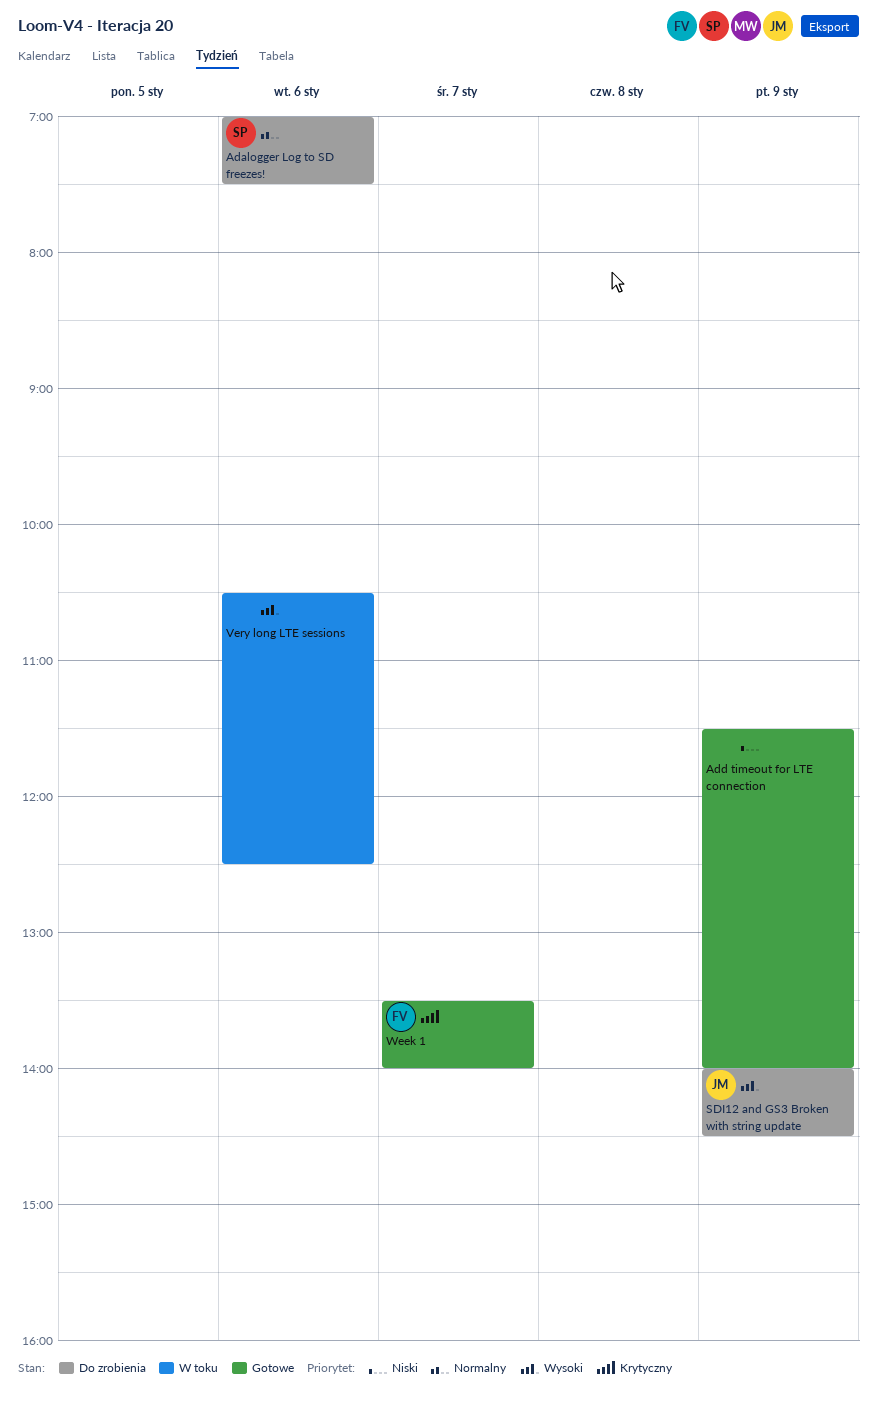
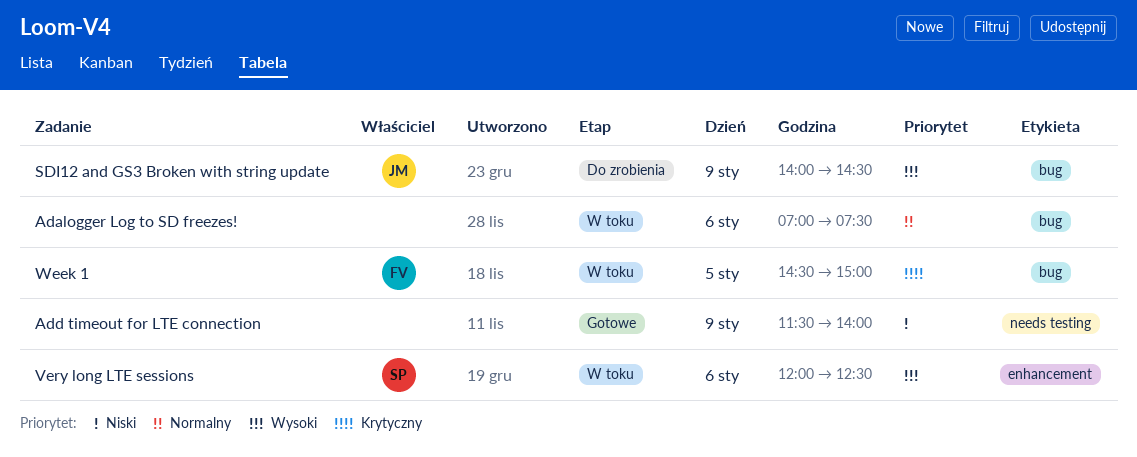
Adalogger Log to SD freezes!, status: Do zrobienia -> W toku
Adalogger Log to SD freezes!, owner: SP -> none
Very long LTE sessions, owner: none -> SP
Very long LTE sessions, begins: 10:30 -> 12:00
Week 1, status: Gotowe -> W toku
Week 1, day: Jan 7 -> Jan 5
Week 1, begins: 13:30 -> 14:30
Week 1, ends: 14:00 -> 15:00

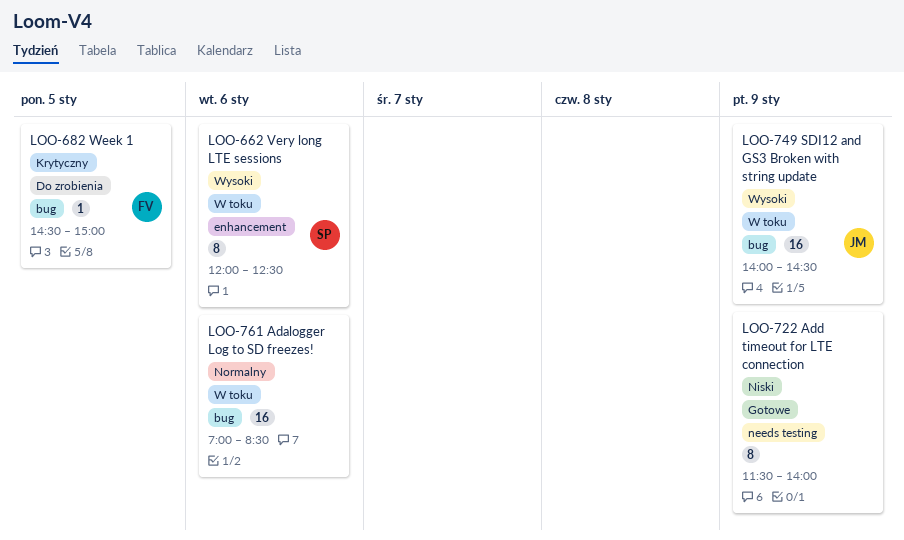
Adalogger Log to SD freezes!, ends: 07:30 -> 08:30
SDI12 and GS3 Broken with string update, status: Do zrobienia -> W toku
Week 1, status: W toku -> Do zrobienia

